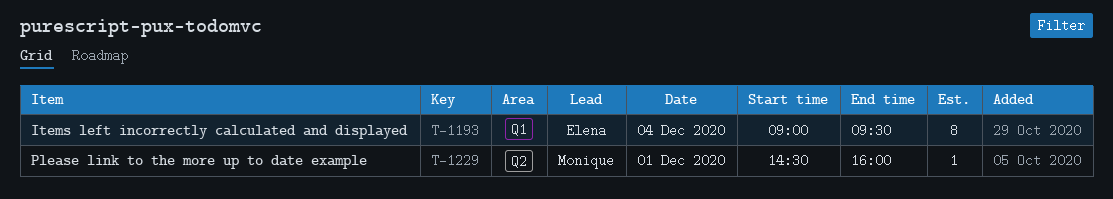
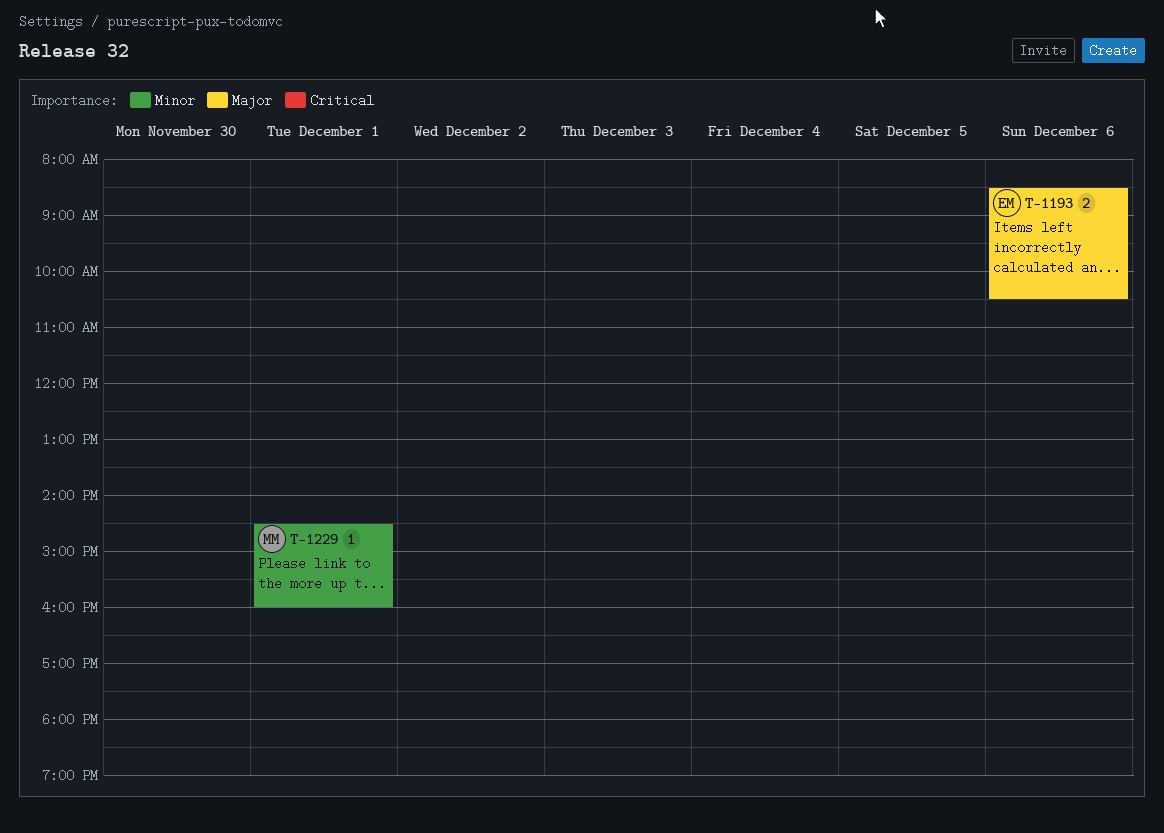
T-1193, estimate: 8 -> 2
T-1193, day: Dec 4 -> Dec 6
T-1193, begins: 09:00 -> 08:30
T-1193, ends: 09:30 -> 10:30

